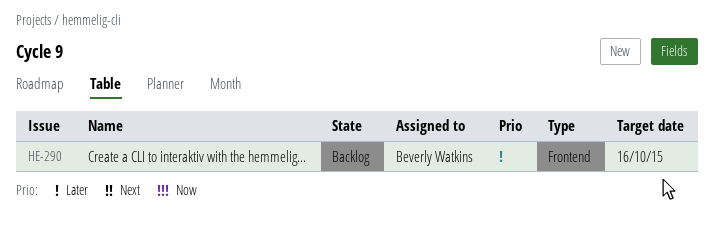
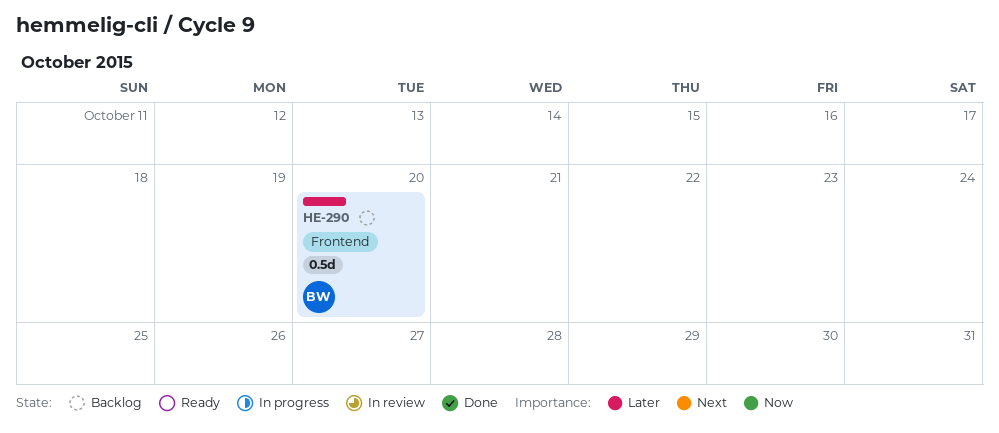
HE-290, due: Oct 16 -> Oct 20

